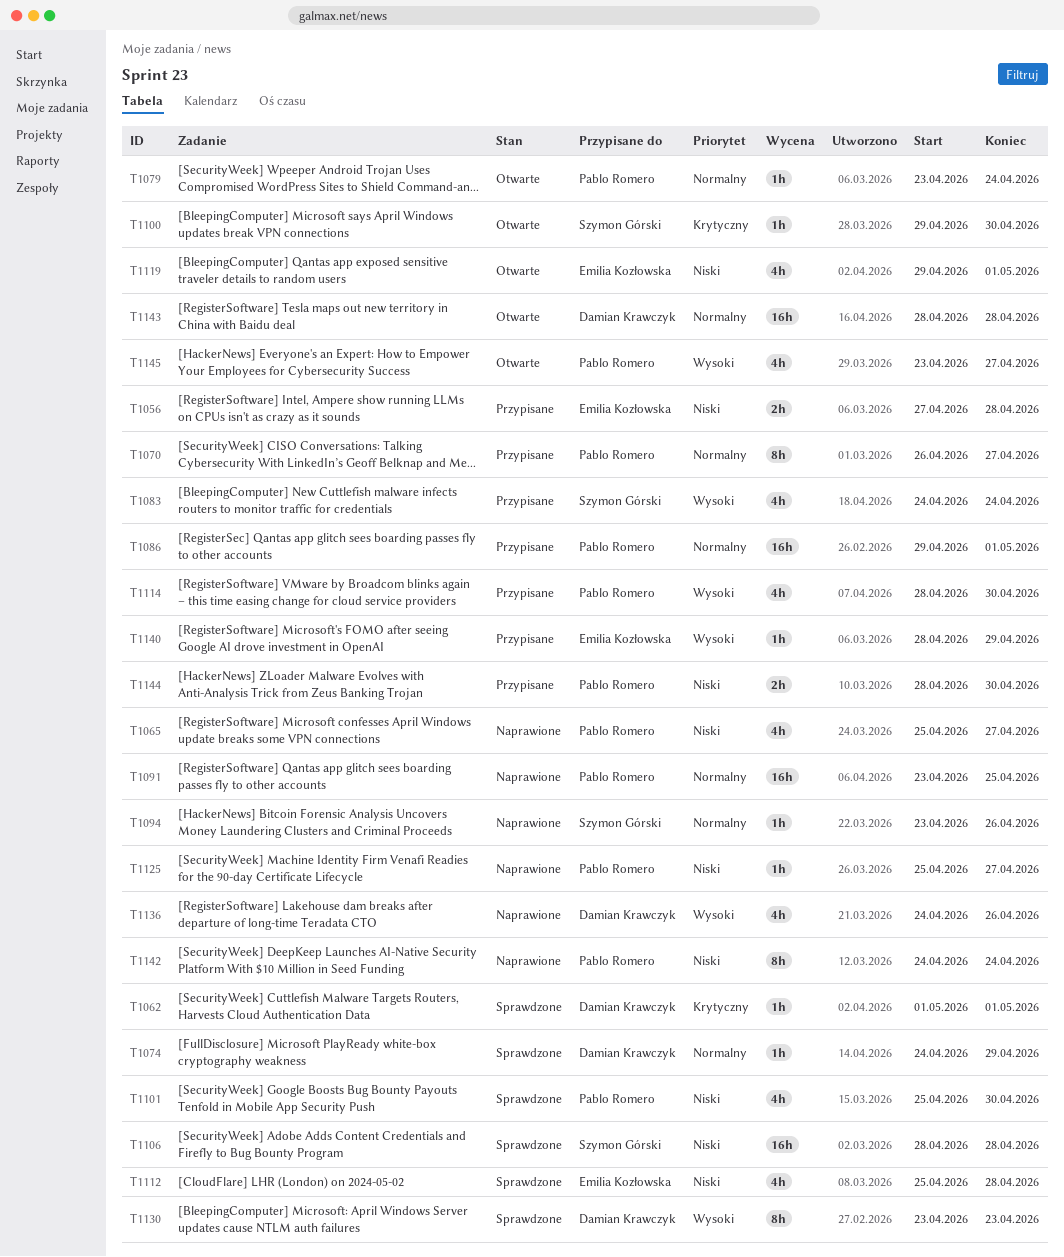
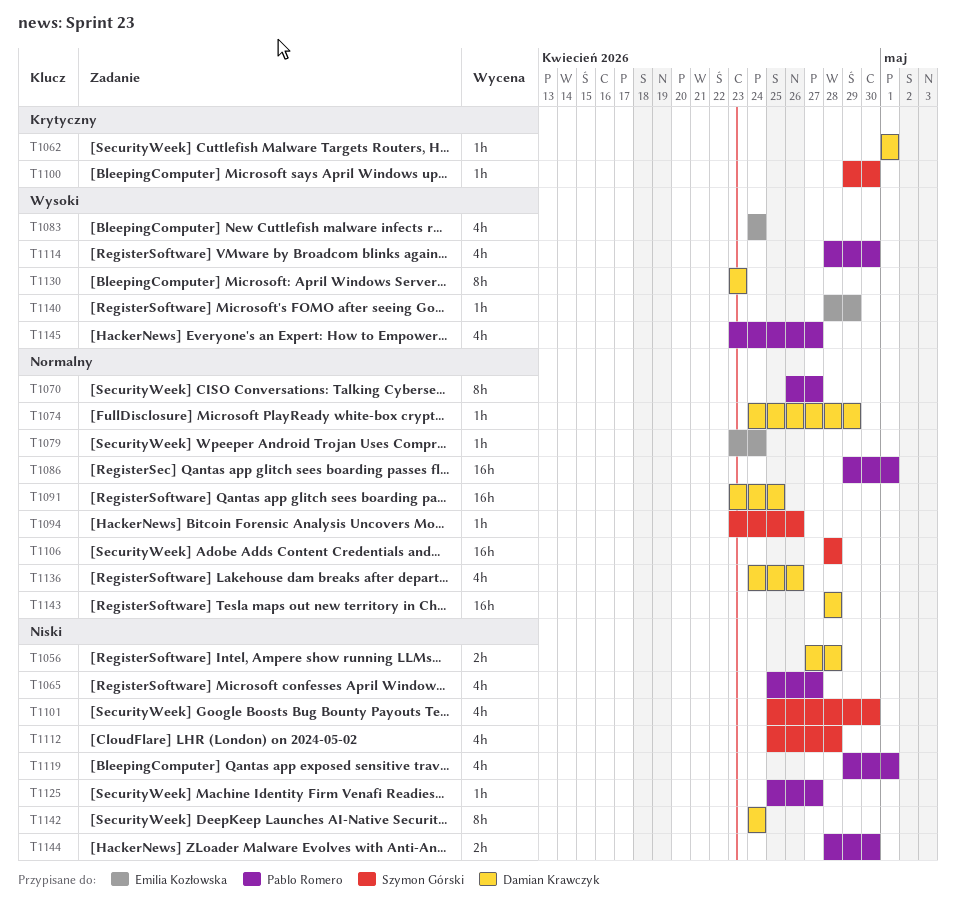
T1056, owner: Emilia Kozłowska -> Damian Krawczyk
T1079, owner: Pablo Romero -> Emilia Kozłowska
T1083, owner: Szymon Górski -> Emilia Kozłowska
T1091, owner: Pablo Romero -> Damian Krawczyk
T1101, owner: Pablo Romero -> Szymon Górski
T1106, priority: Niski -> Normalny
T1112, owner: Emilia Kozłowska -> Szymon Górski
T1119, owner: Emilia Kozłowska -> Pablo Romero
T1136, priority: Wysoki -> Normalny
T1142, owner: Pablo Romero -> Damian Krawczyk

